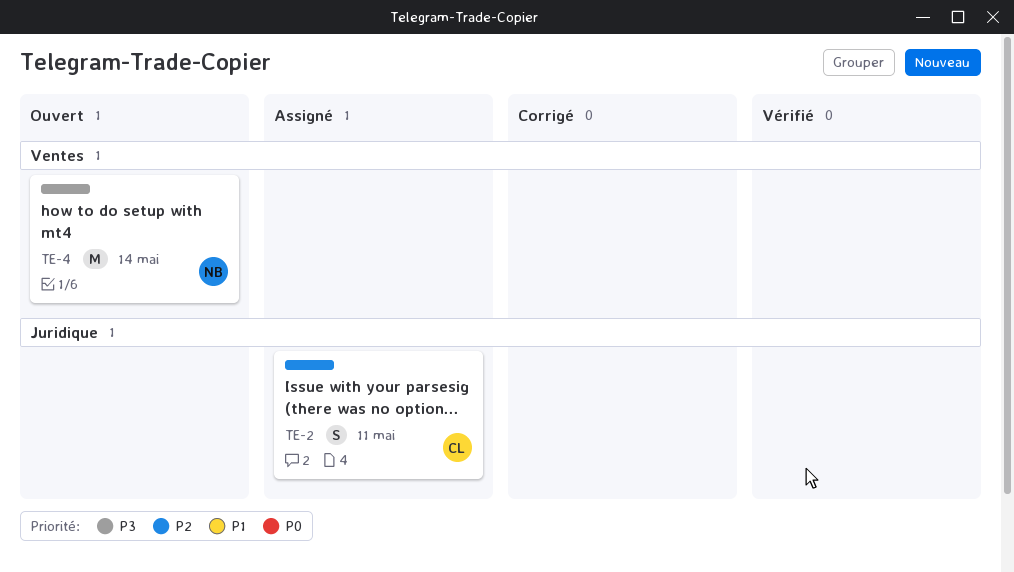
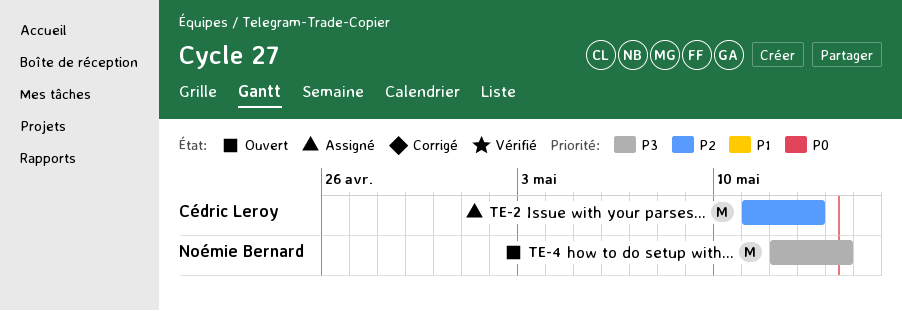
TE-2, estimate: S -> M
TE-2, due: May 11 -> May 13

